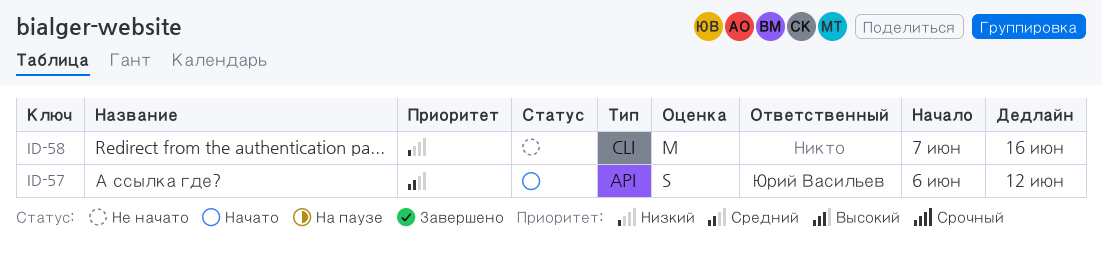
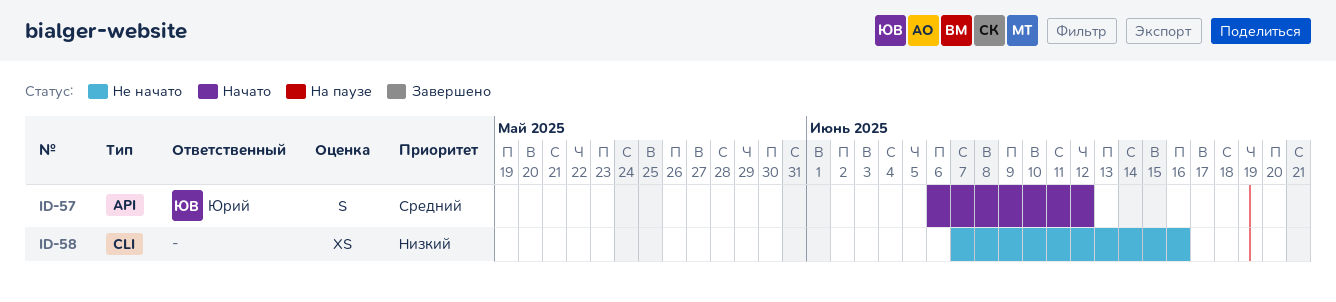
ID-58, estimate: M -> XS

